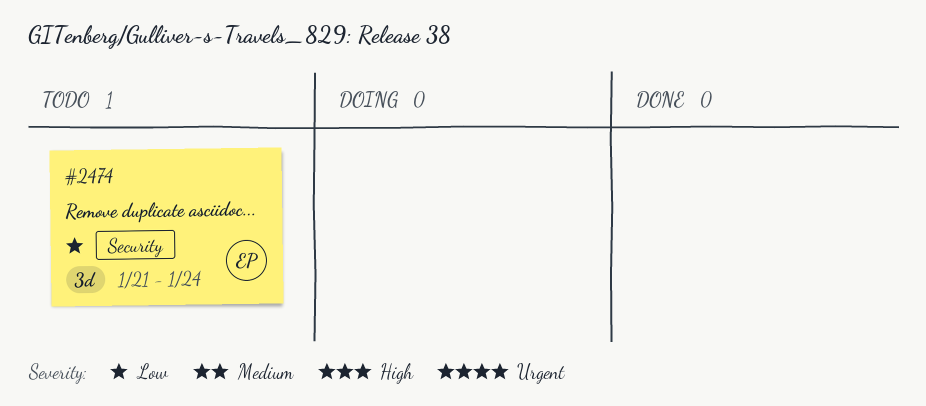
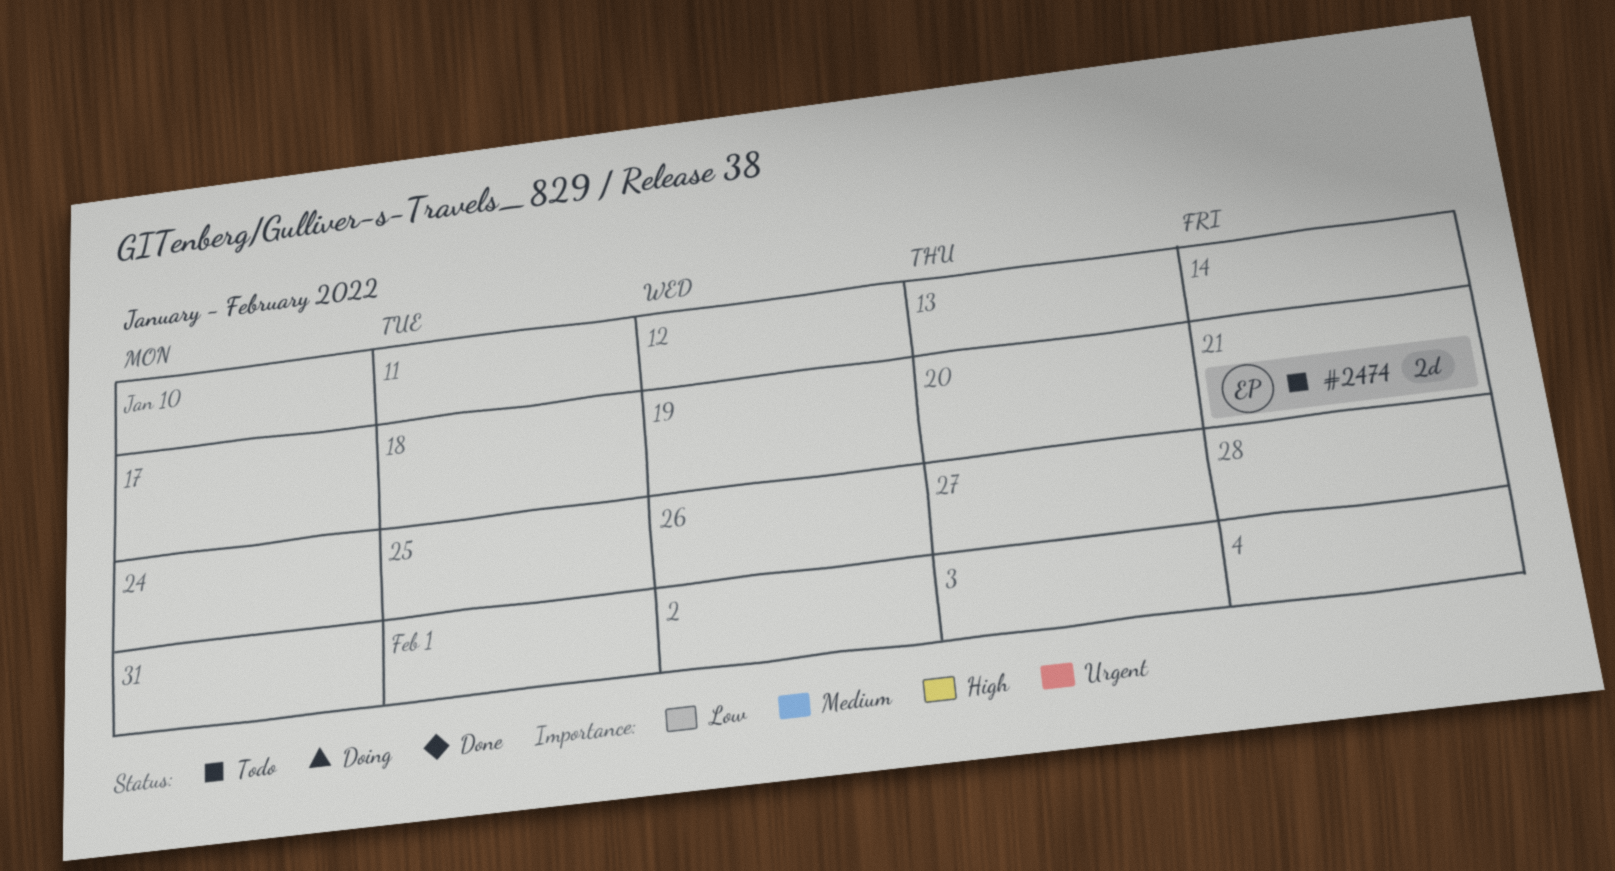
#2474, estimate: 3d -> 2d
#2474, due: Jan 24 -> Jan 21

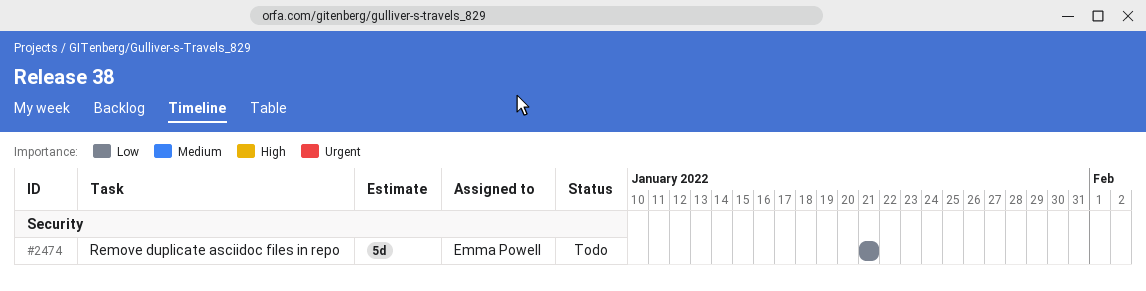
#2474, estimate: 2d -> 5d

